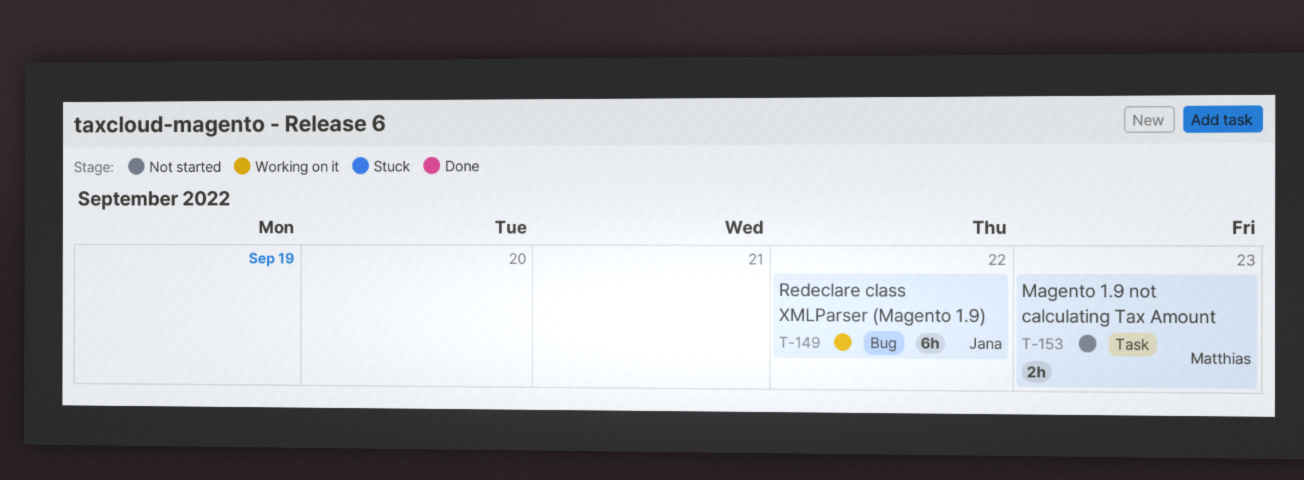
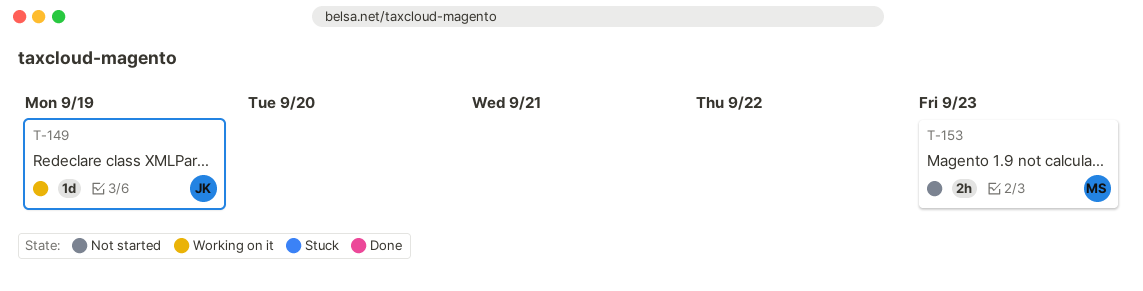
T-149, estimate: 6h -> 1d
T-149, due: Sep 22 -> Sep 19

